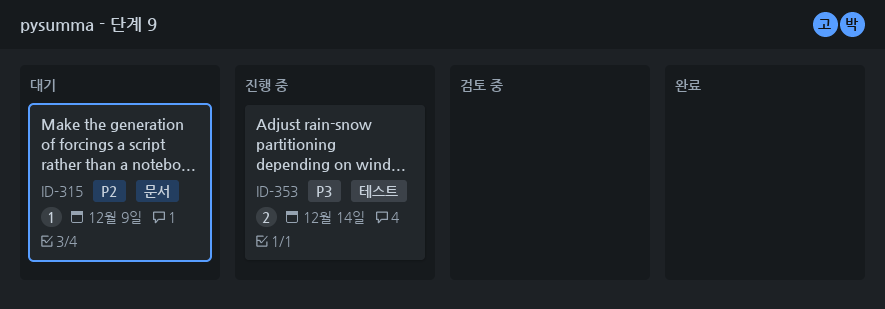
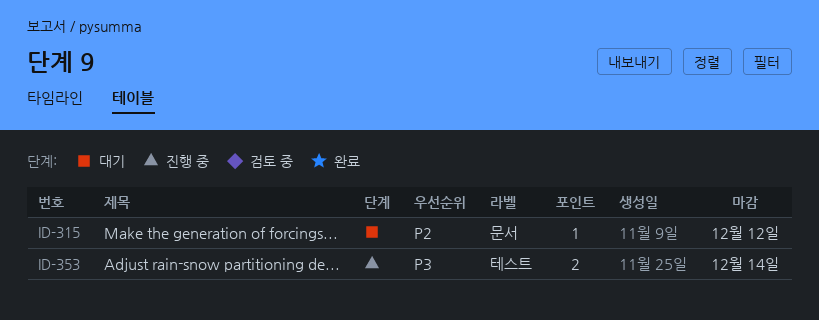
ID-315, due: Dec 9 -> Dec 12

